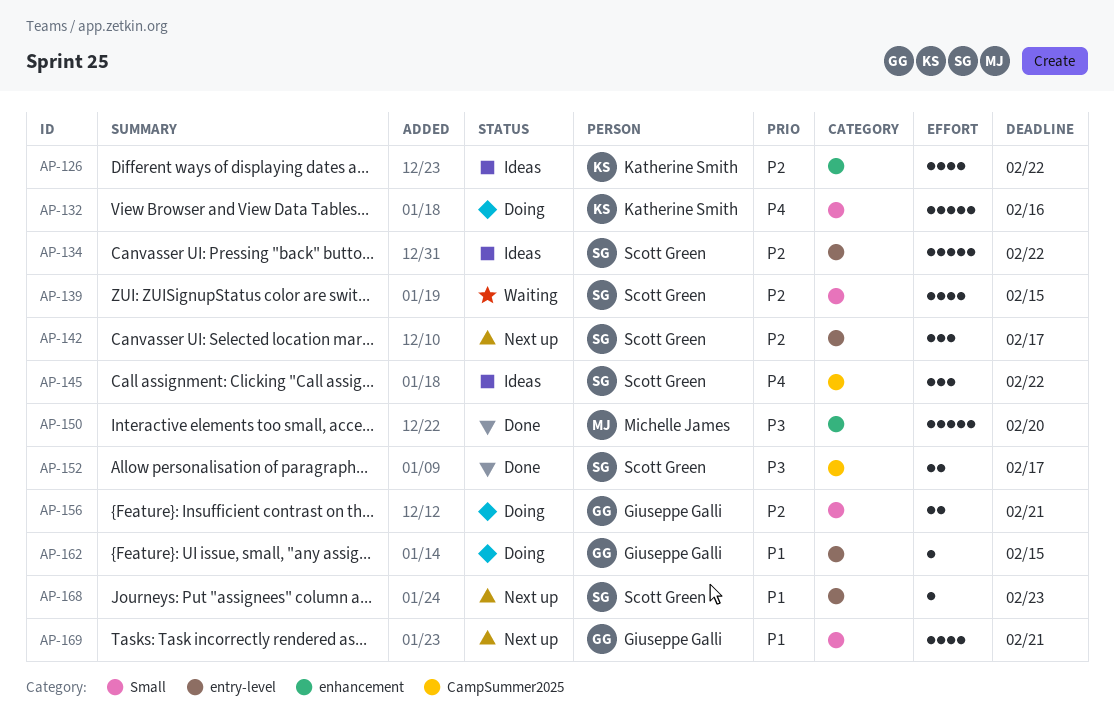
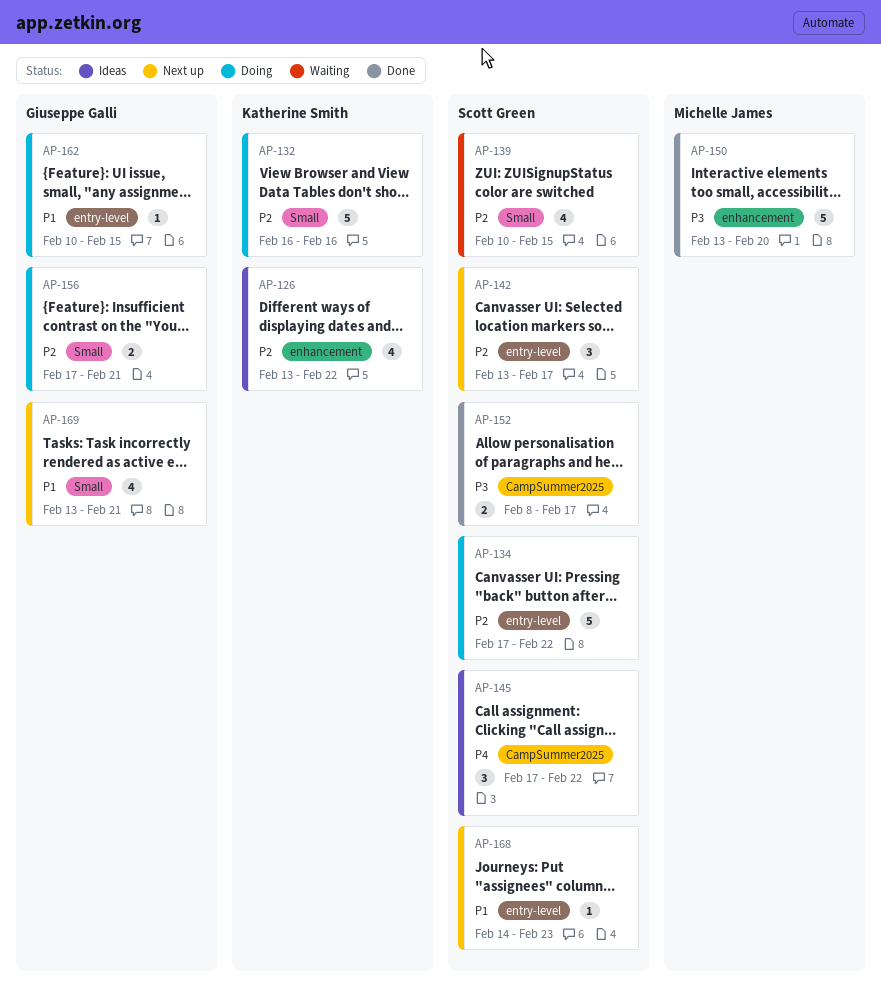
AP-132, priority: P4 -> P2
AP-134, status: Ideas -> Doing

